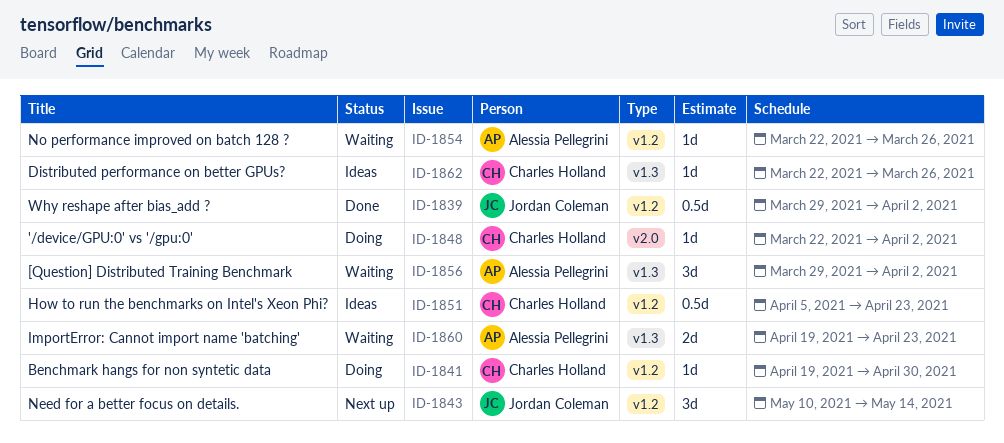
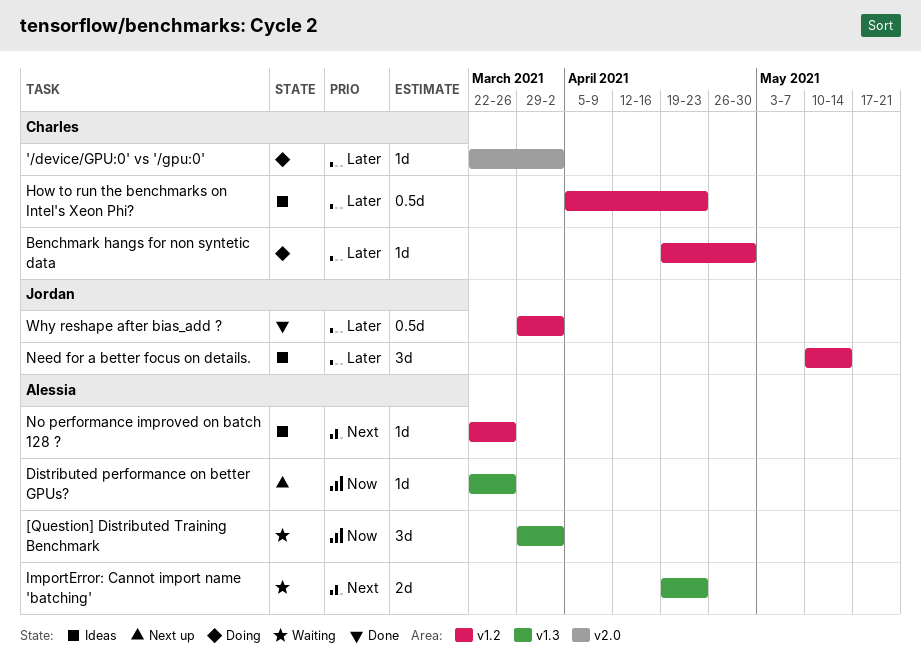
Distributed performance on better GPUs?, status: Ideas -> Next up
Distributed performance on better GPUs?, owner: Charles Holland -> Alessia Pellegrini
Need for a better focus on details., status: Next up -> Ideas
No performance improved on batch 128 ?, status: Waiting -> Ideas

